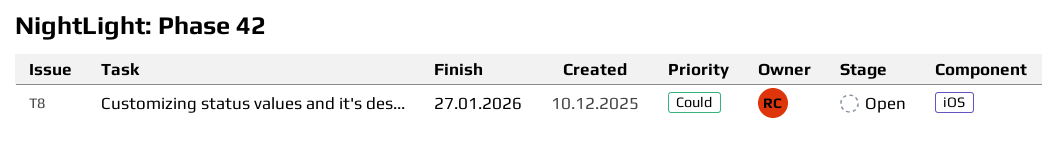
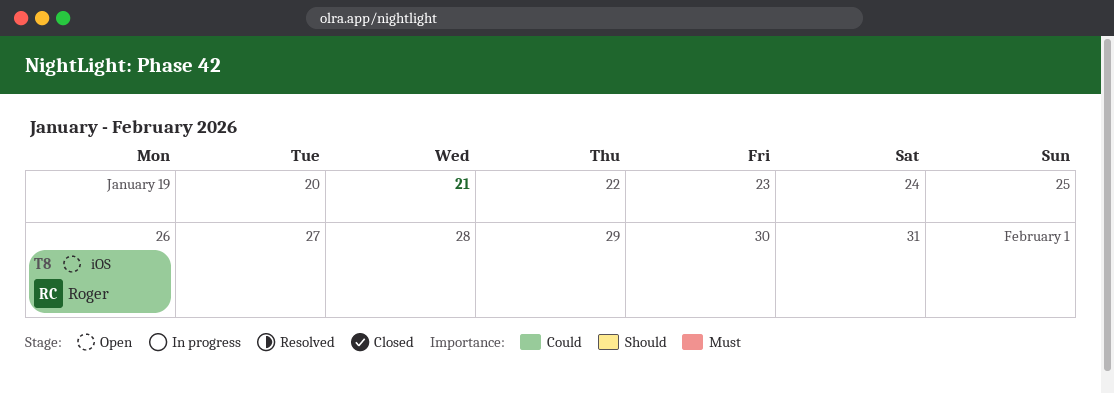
T8, due: Jan 27 -> Jan 26

